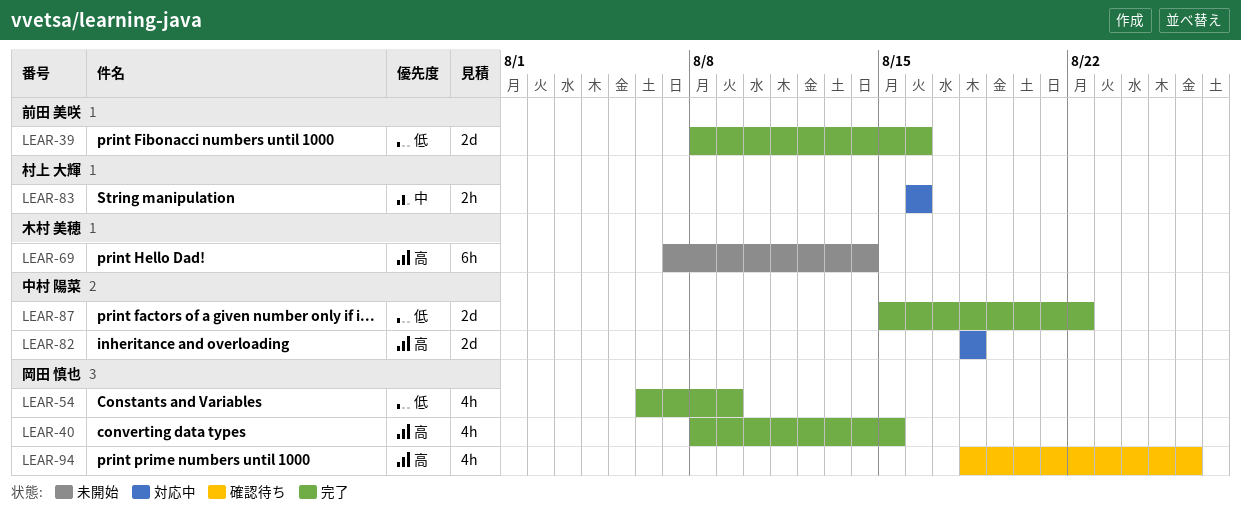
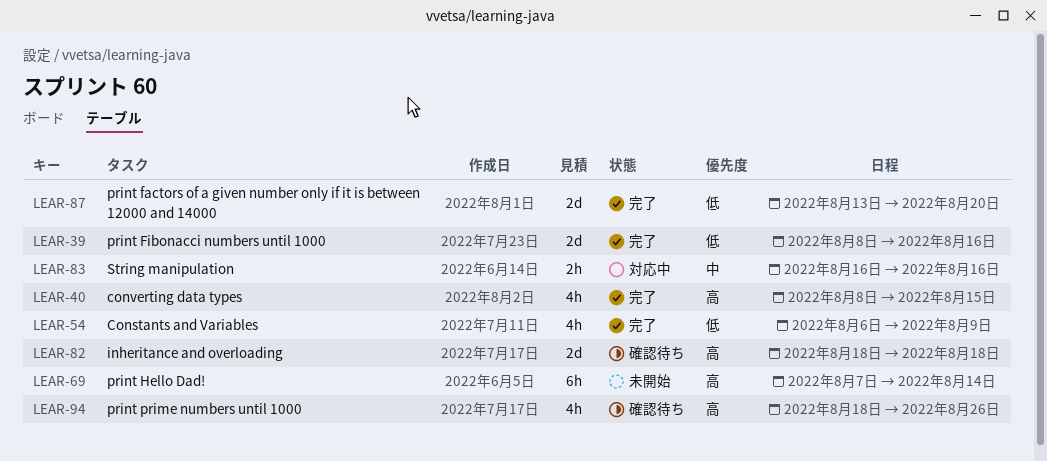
LEAR-82, status: 対応中 -> 確認待ち
LEAR-87, start: Aug 15 -> Aug 13
LEAR-87, due: Aug 22 -> Aug 20

